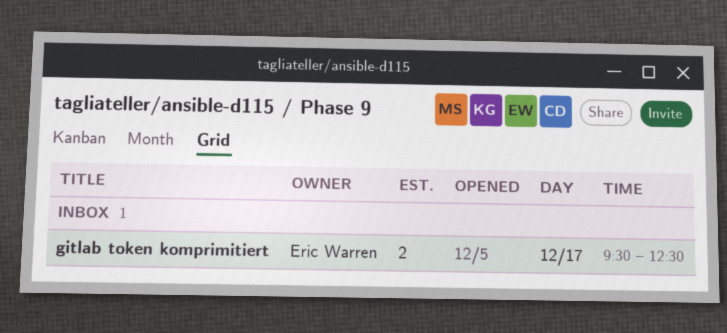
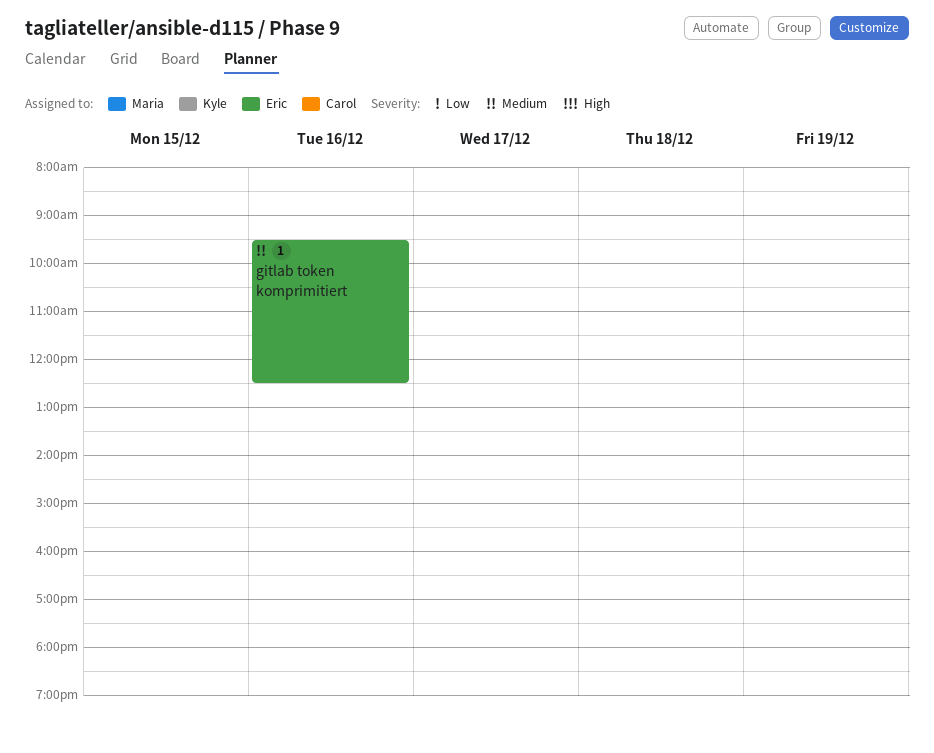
gitlab token komprimitiert, estimate: 2 -> 1
gitlab token komprimitiert, day: Dec 17 -> Dec 16

